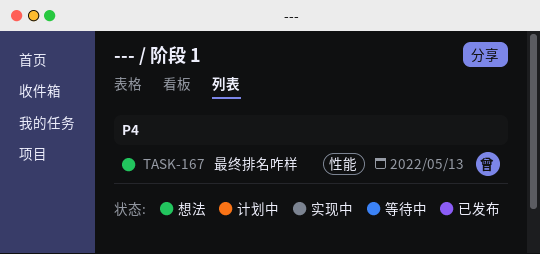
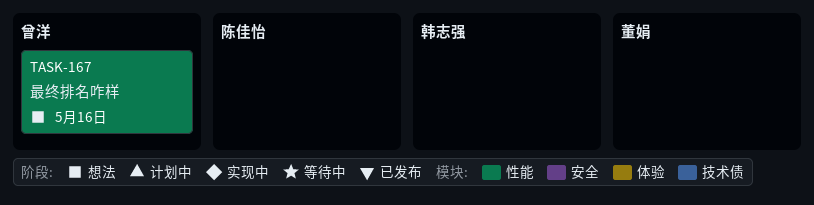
TASK-167, due: May 13 -> May 16

